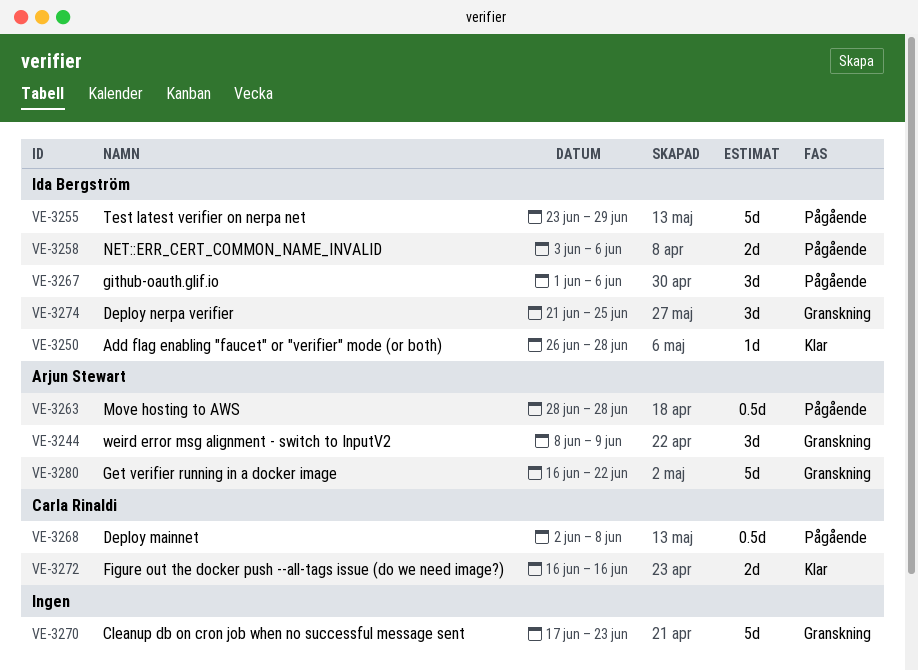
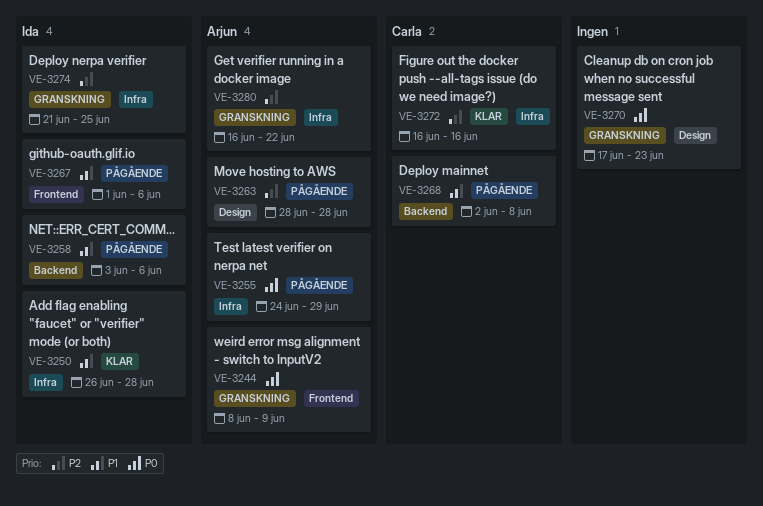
VE-3255, owner: Ida Bergström -> Arjun Stewart
VE-3255, start: Jun 23 -> Jun 24

